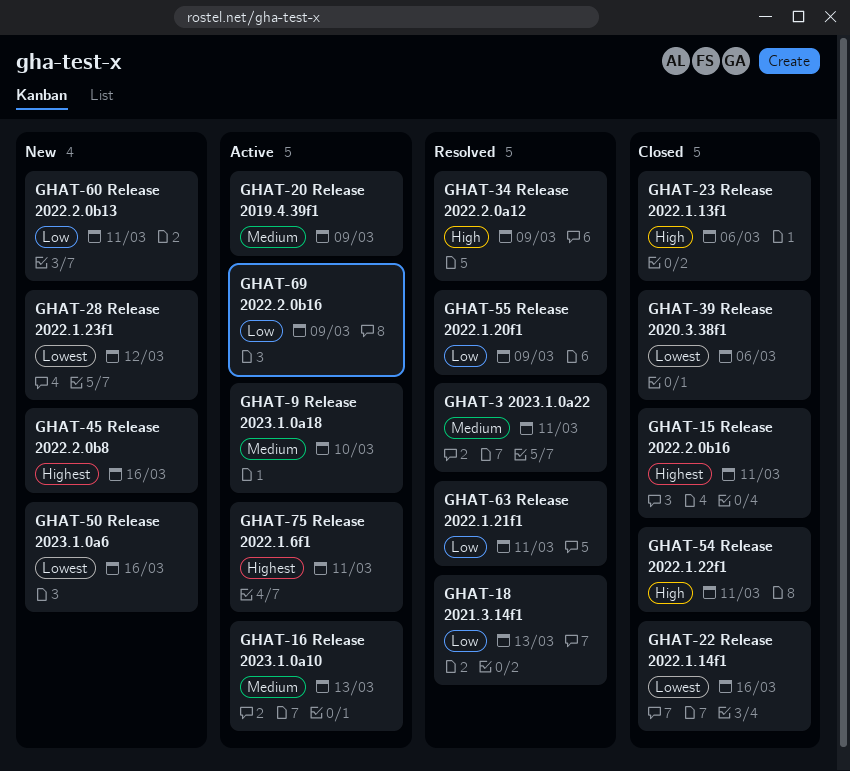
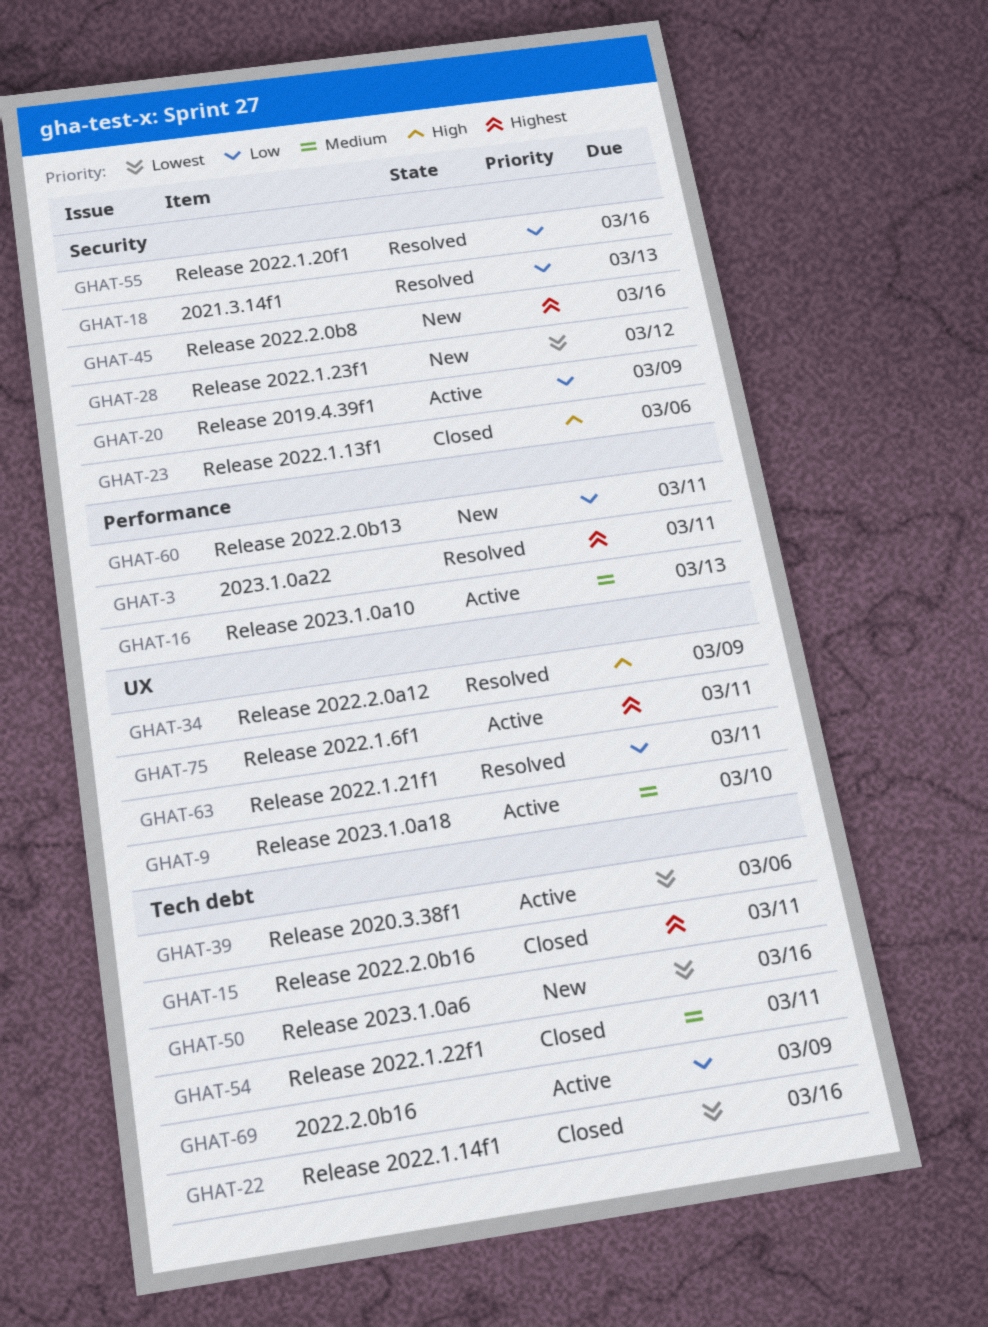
GHAT-3, priority: Medium -> Highest
GHAT-20, priority: Medium -> Low
GHAT-39, status: Closed -> Active
GHAT-54, priority: High -> Medium
GHAT-55, due: Mar 9 -> Mar 16

